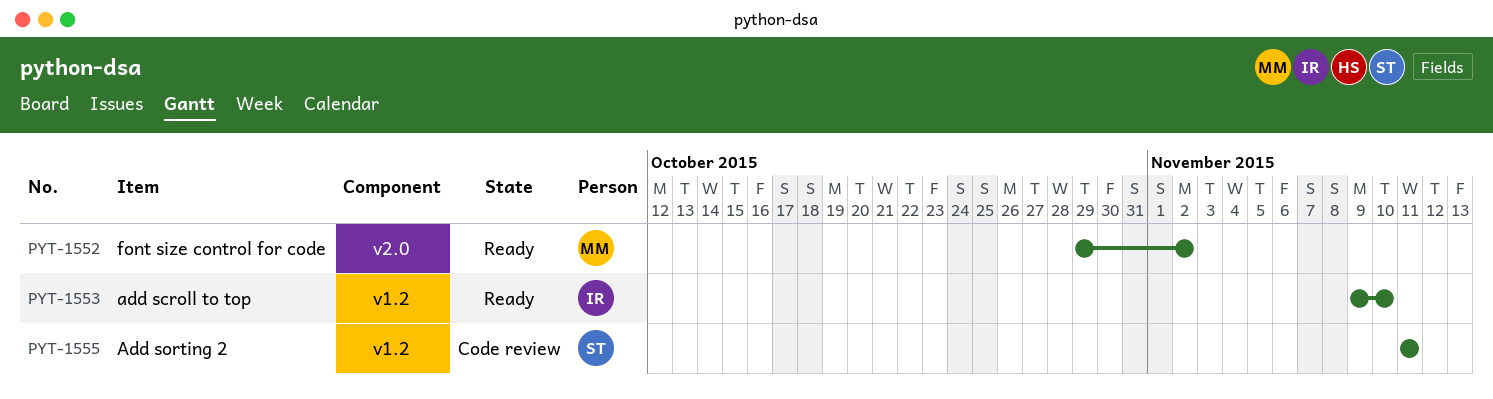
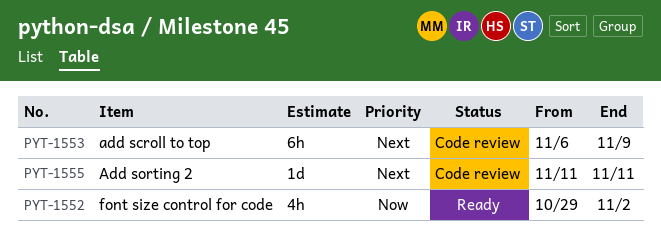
PYT-1553, status: Ready -> Code review
PYT-1553, start: Nov 9 -> Nov 6
PYT-1553, due: Nov 10 -> Nov 9

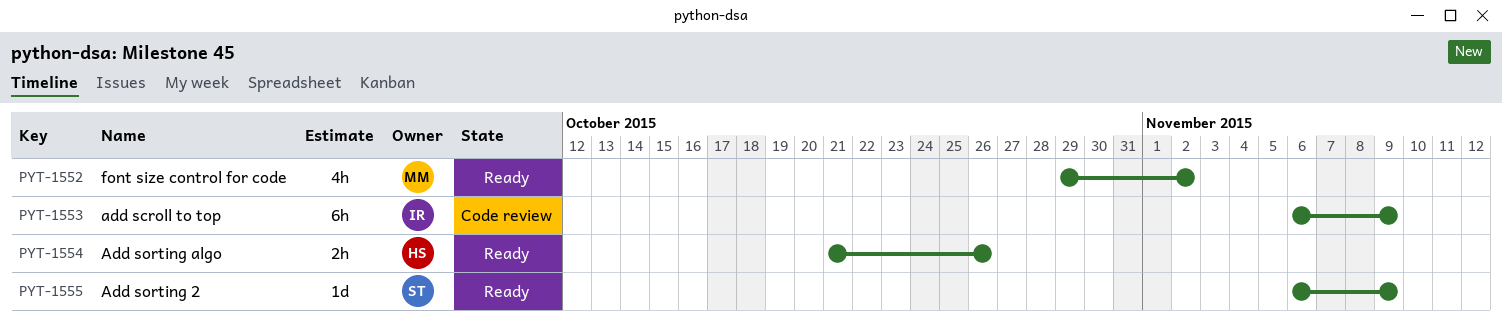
PYT-1554: none -> present
PYT-1555, status: Code review -> Ready
PYT-1555, start: Nov 11 -> Nov 6
PYT-1555, due: Nov 11 -> Nov 9

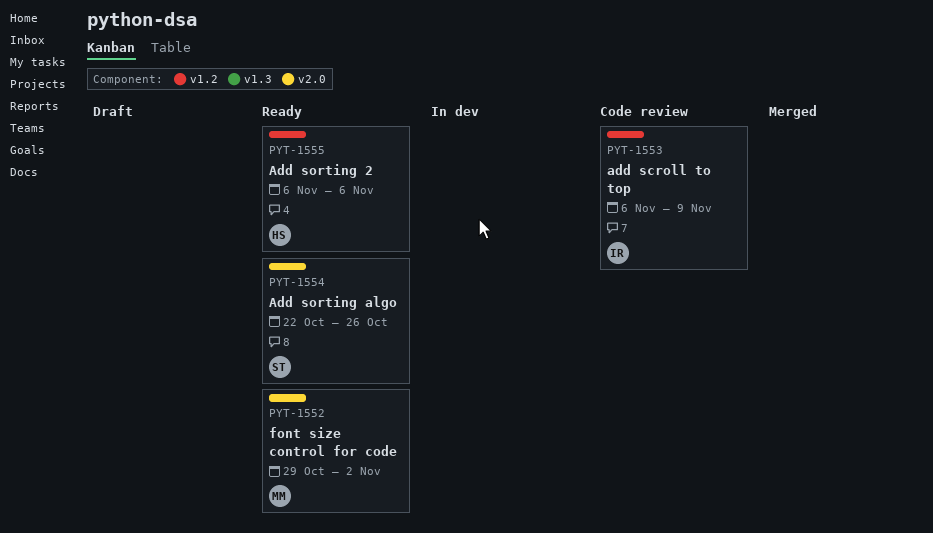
PYT-1554, owner: HS -> ST
PYT-1554, start: Oct 21 -> Oct 22
PYT-1555, owner: ST -> HS
PYT-1555, due: Nov 9 -> Nov 6

